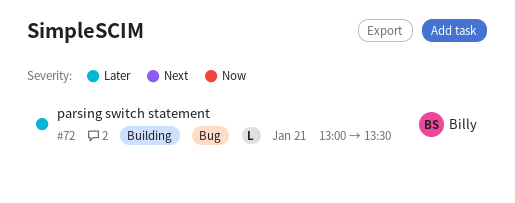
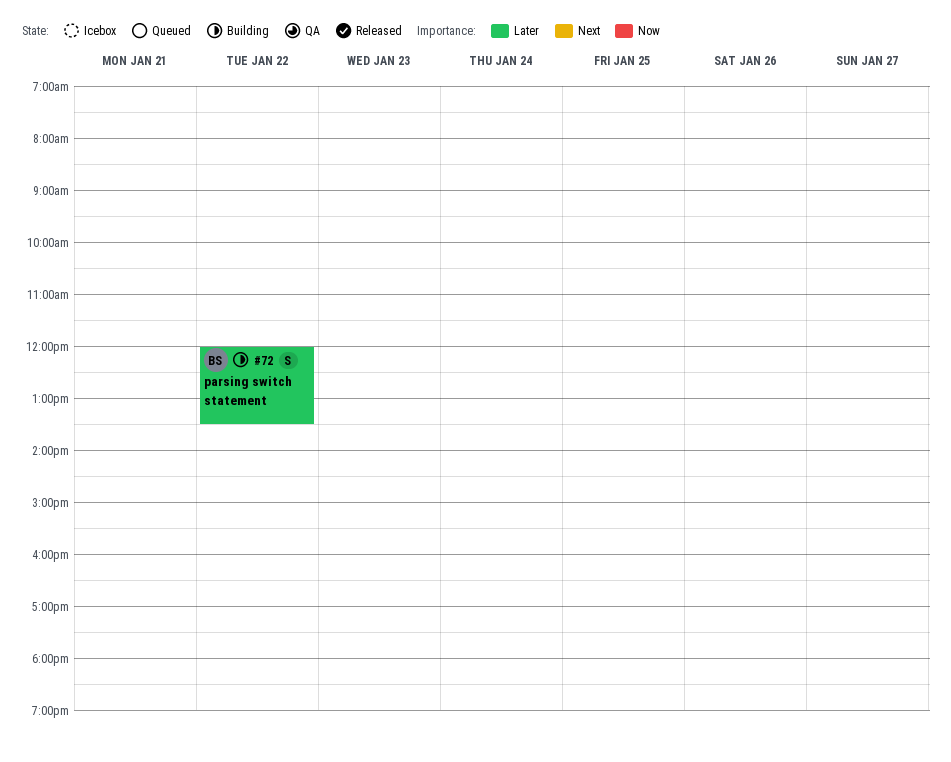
#72, estimate: L -> S
#72, day: Jan 21 -> Jan 22
#72, begins: 13:00 -> 12:00

